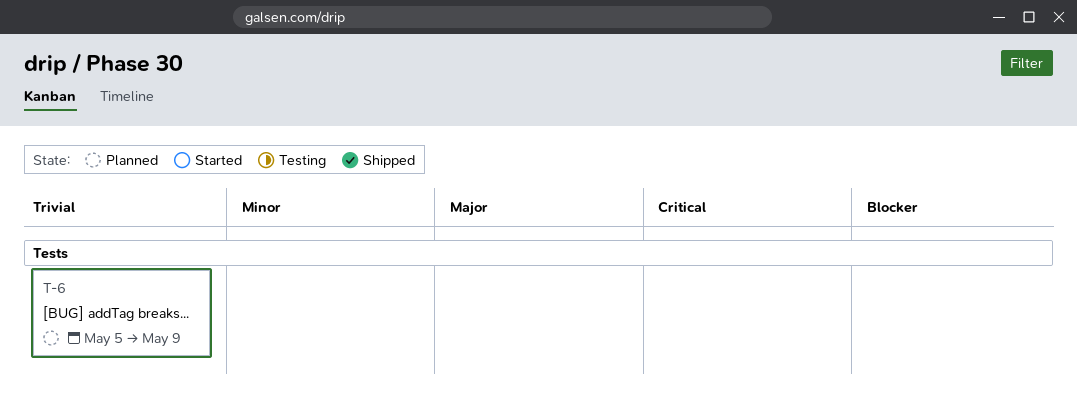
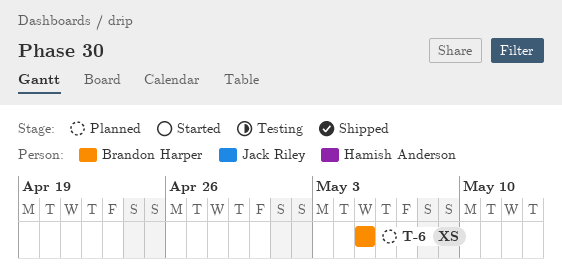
T-6, due: May 9 -> May 5

